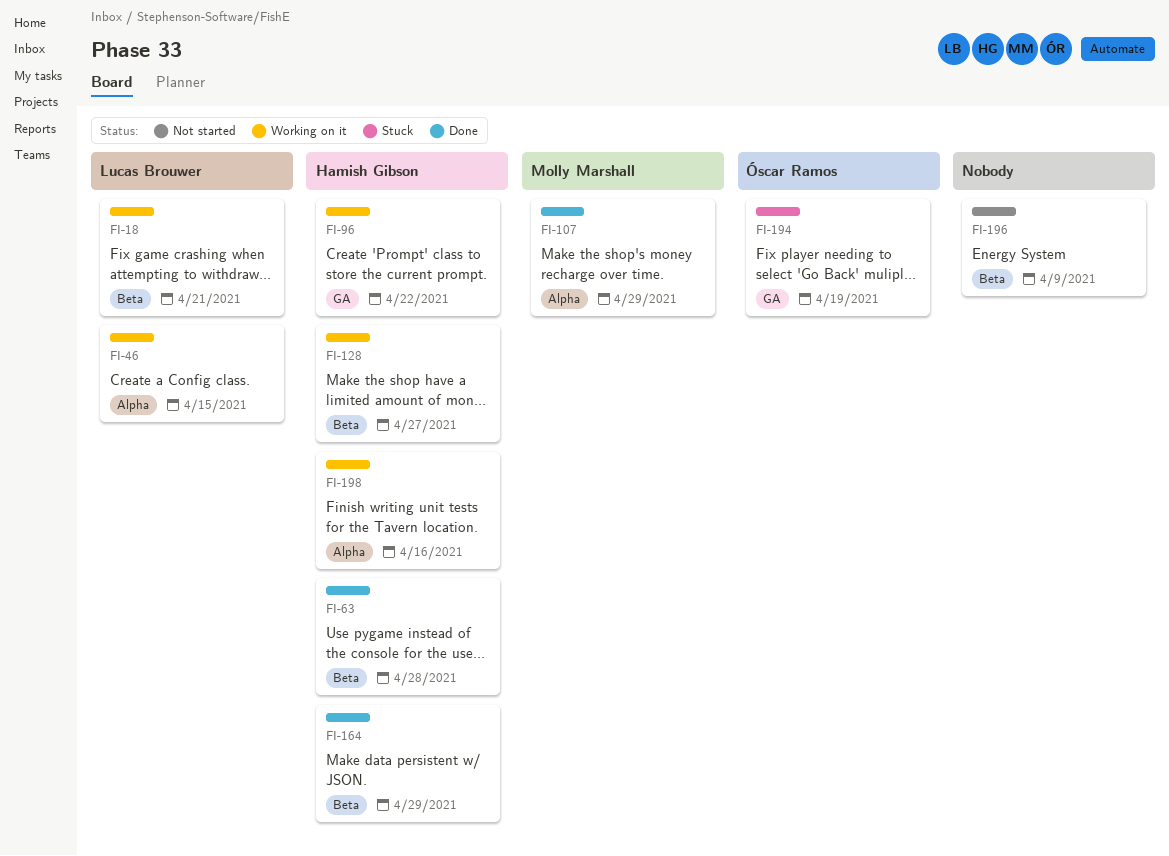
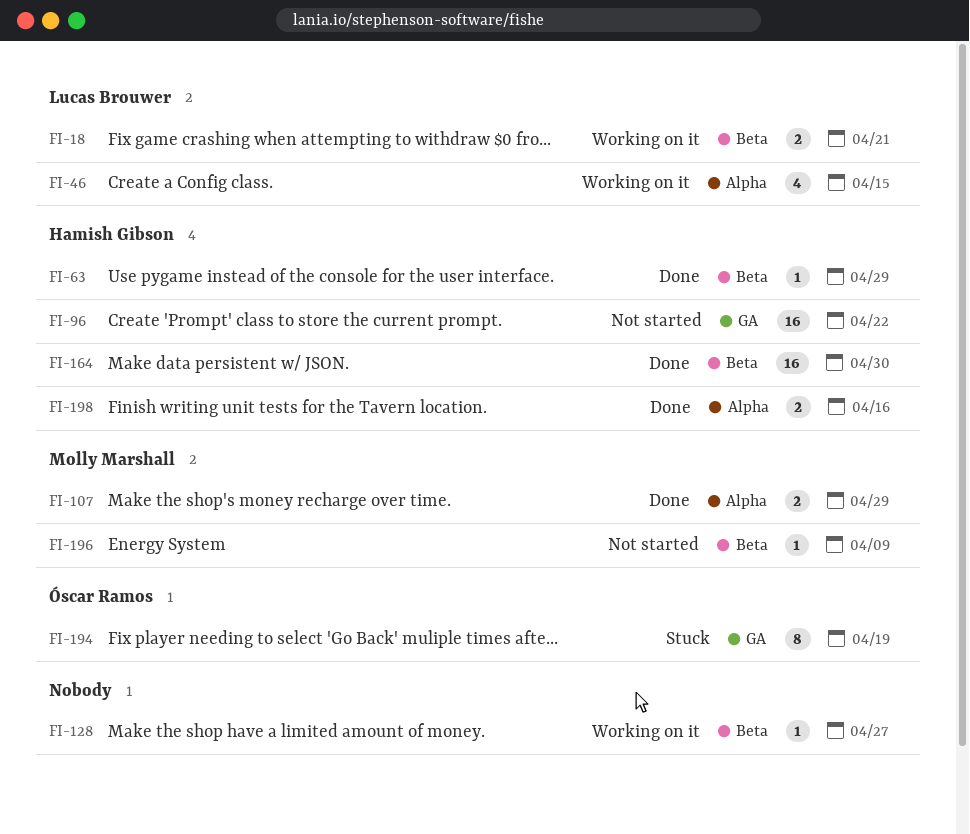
FI-63, due: Apr 28 -> Apr 29
FI-96, status: Working on it -> Not started
FI-128, owner: Hamish Gibson -> none
FI-164, due: Apr 29 -> Apr 30
FI-196, owner: none -> Molly Marshall
FI-198, status: Working on it -> Done

